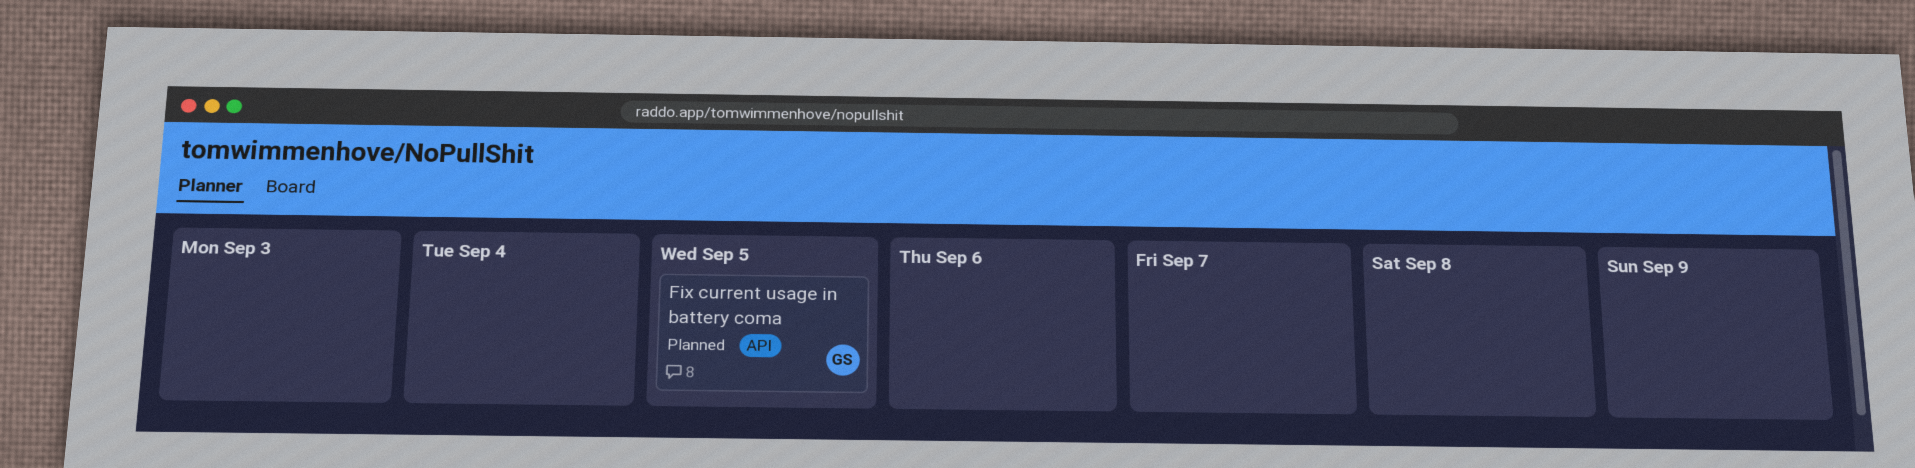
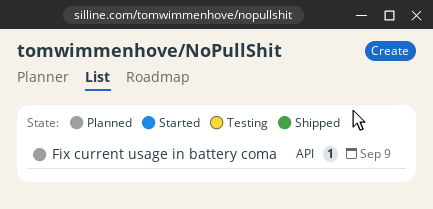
Fix current usage in battery coma, due: Sep 5 -> Sep 9

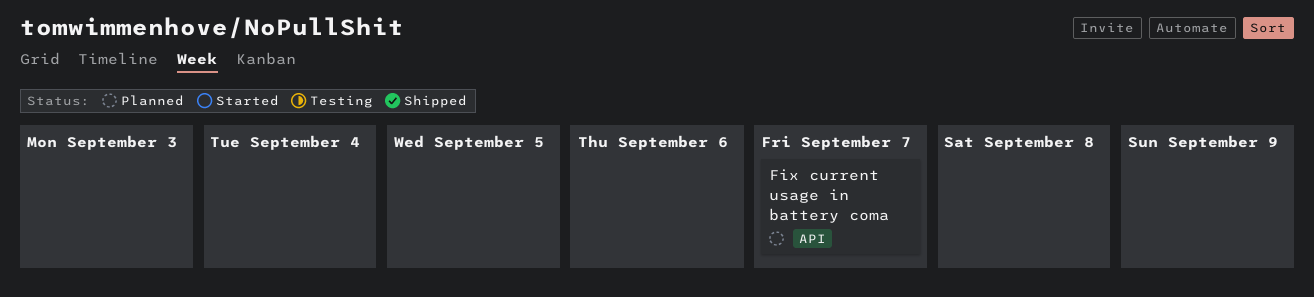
Fix current usage in battery coma, due: Sep 9 -> Sep 7

